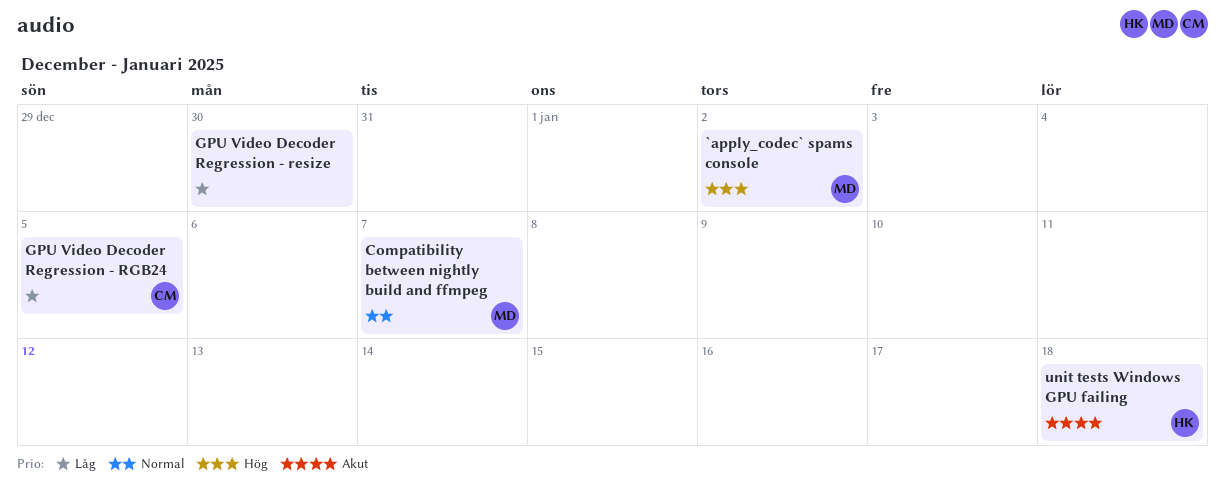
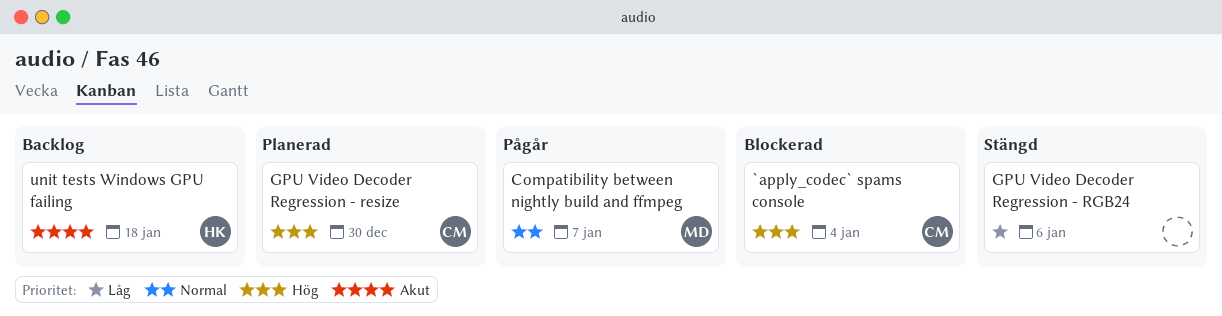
`apply_codec` spams console, owner: MD -> CM
`apply_codec` spams console, due: Jan 2 -> Jan 4
GPU Video Decoder Regression - resize, owner: none -> CM
GPU Video Decoder Regression - resize, priority: Låg -> Hög
GPU Video Decoder Regression - RGB24, owner: CM -> none
GPU Video Decoder Regression - RGB24, due: Jan 5 -> Jan 6

